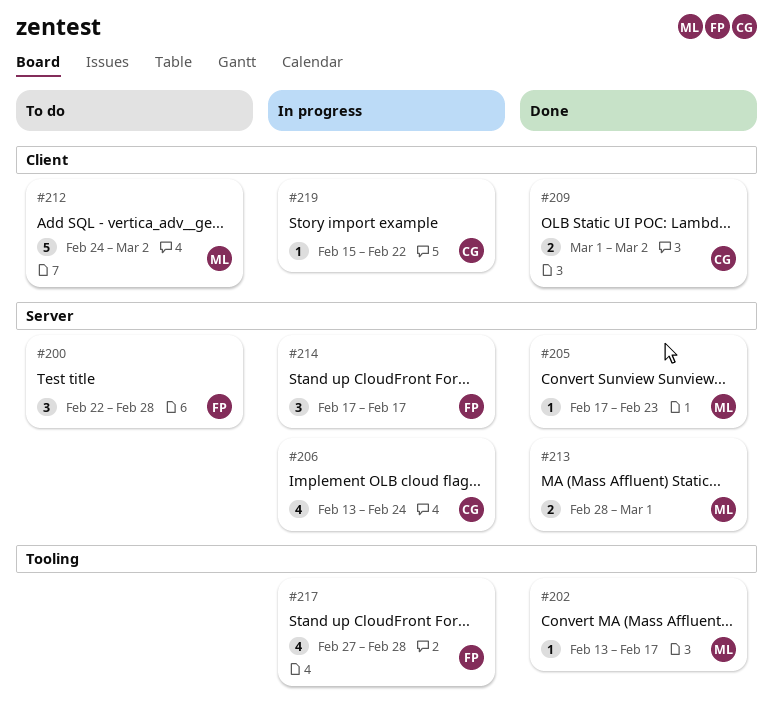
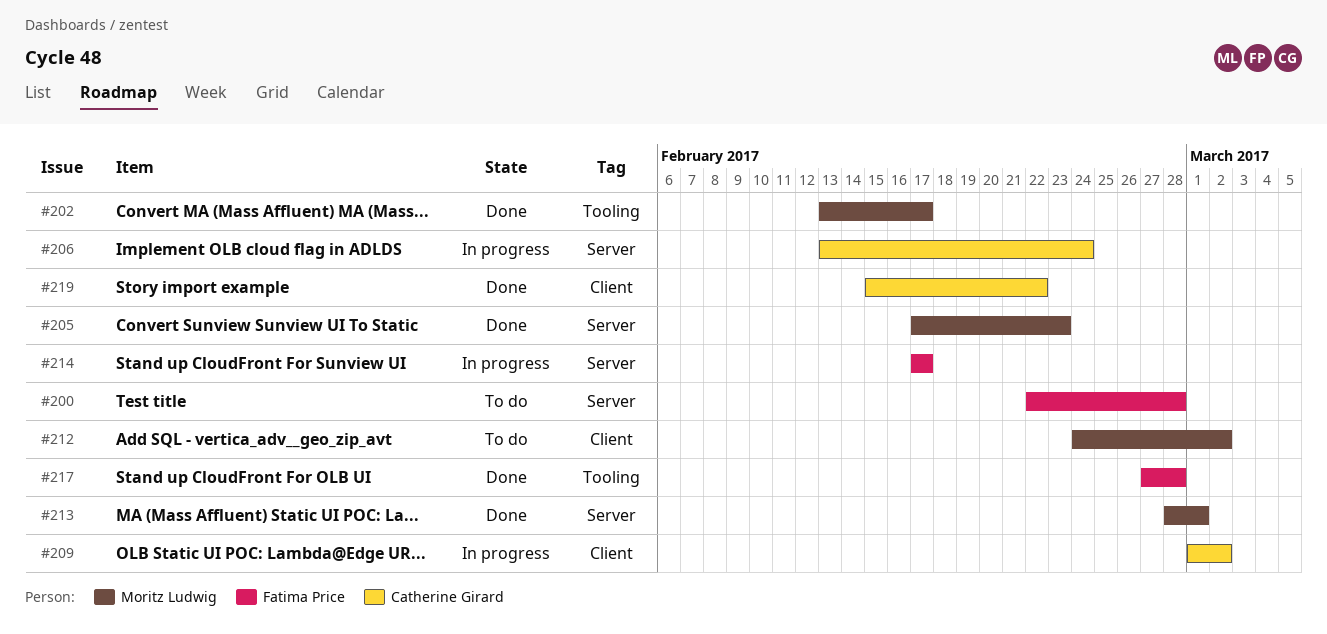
#209, status: Done -> In progress
#217, status: In progress -> Done
#219, status: In progress -> Done

